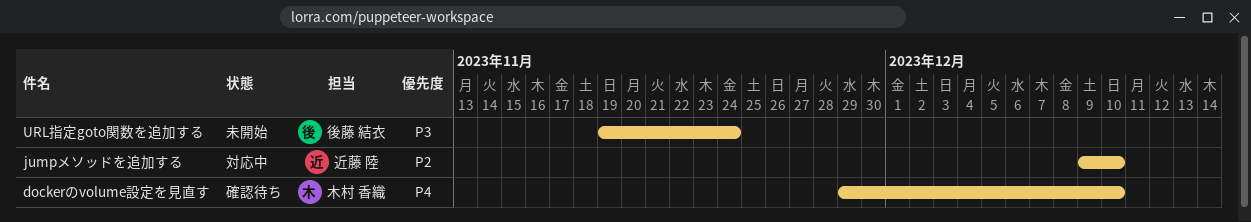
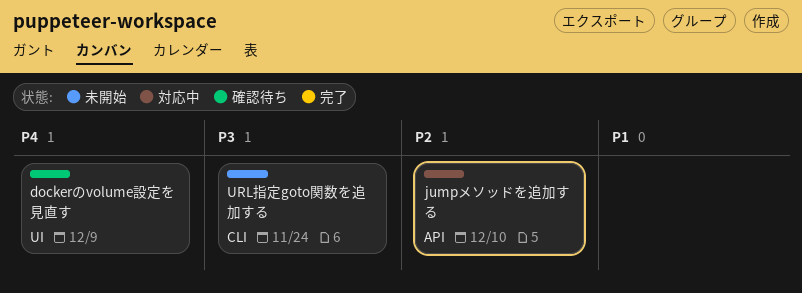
dockerのvolume設定を見直す, due: Dec 10 -> Dec 9

